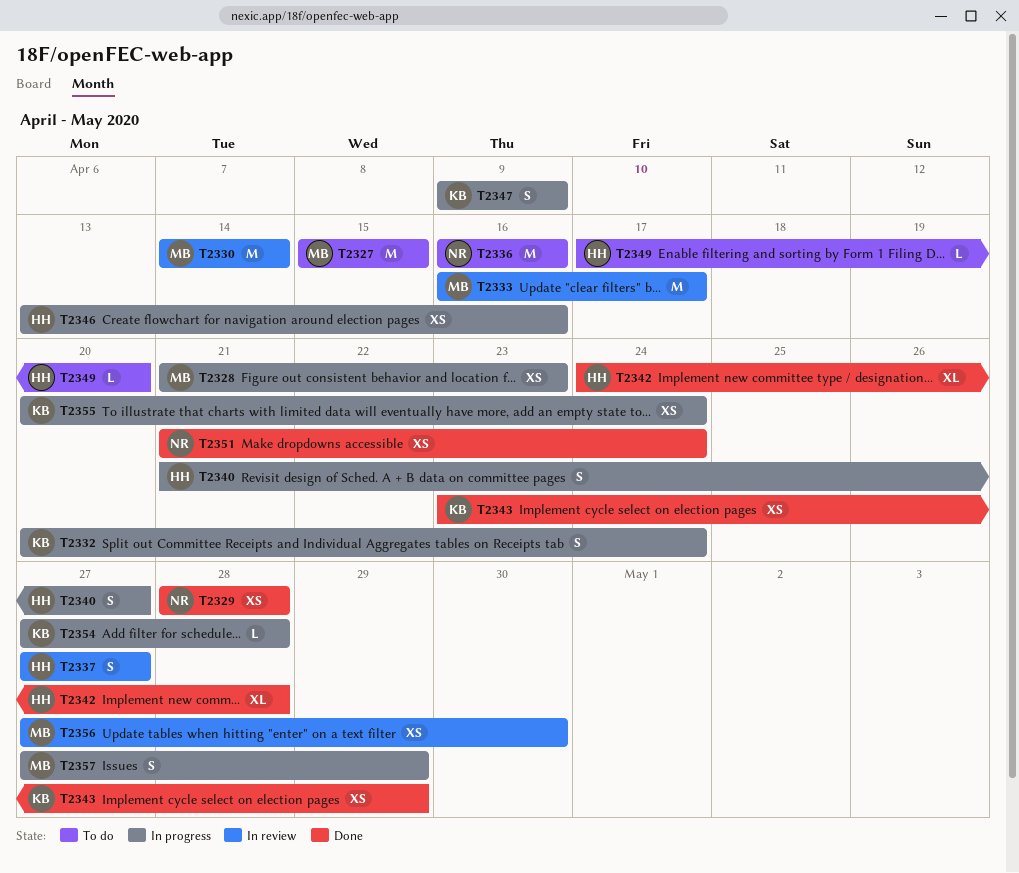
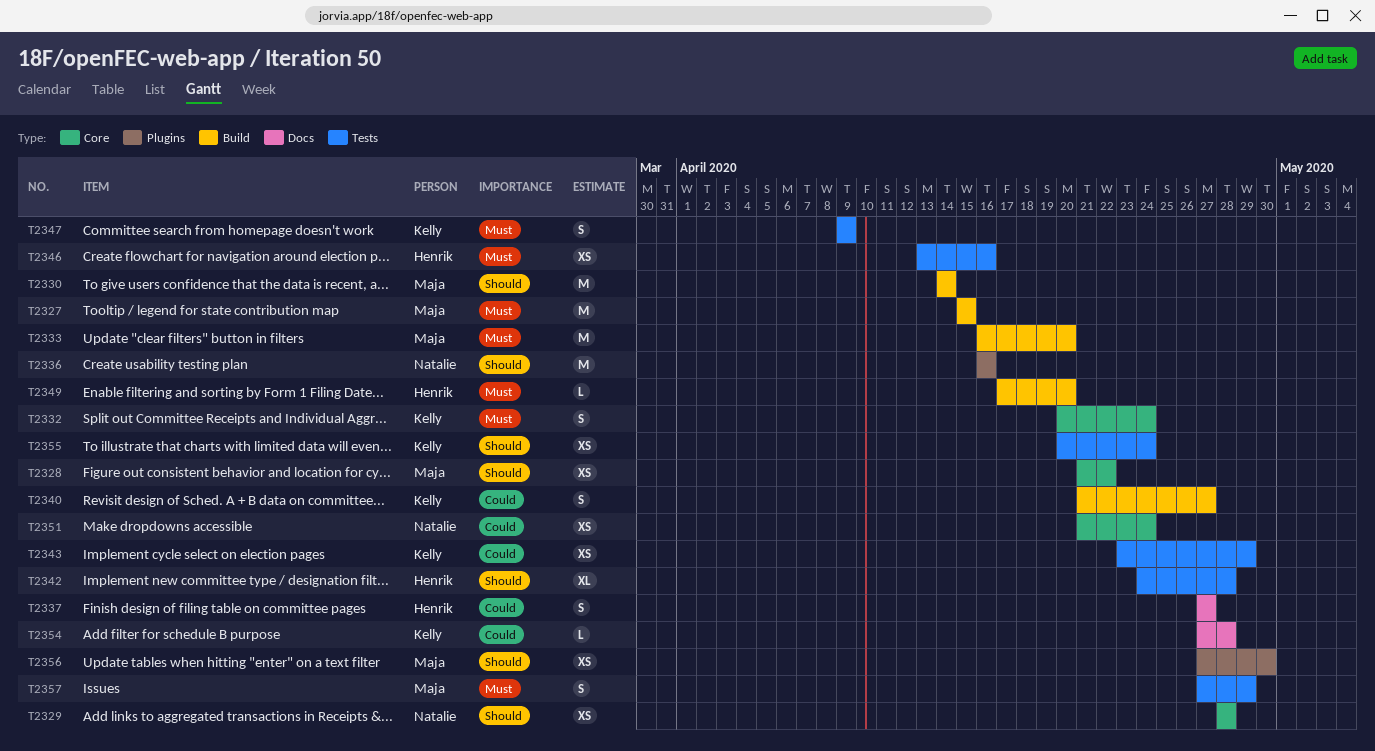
T2328, due: Apr 23 -> Apr 22
T2333, due: Apr 17 -> Apr 20
T2340, owner: Henrik -> Kelly

